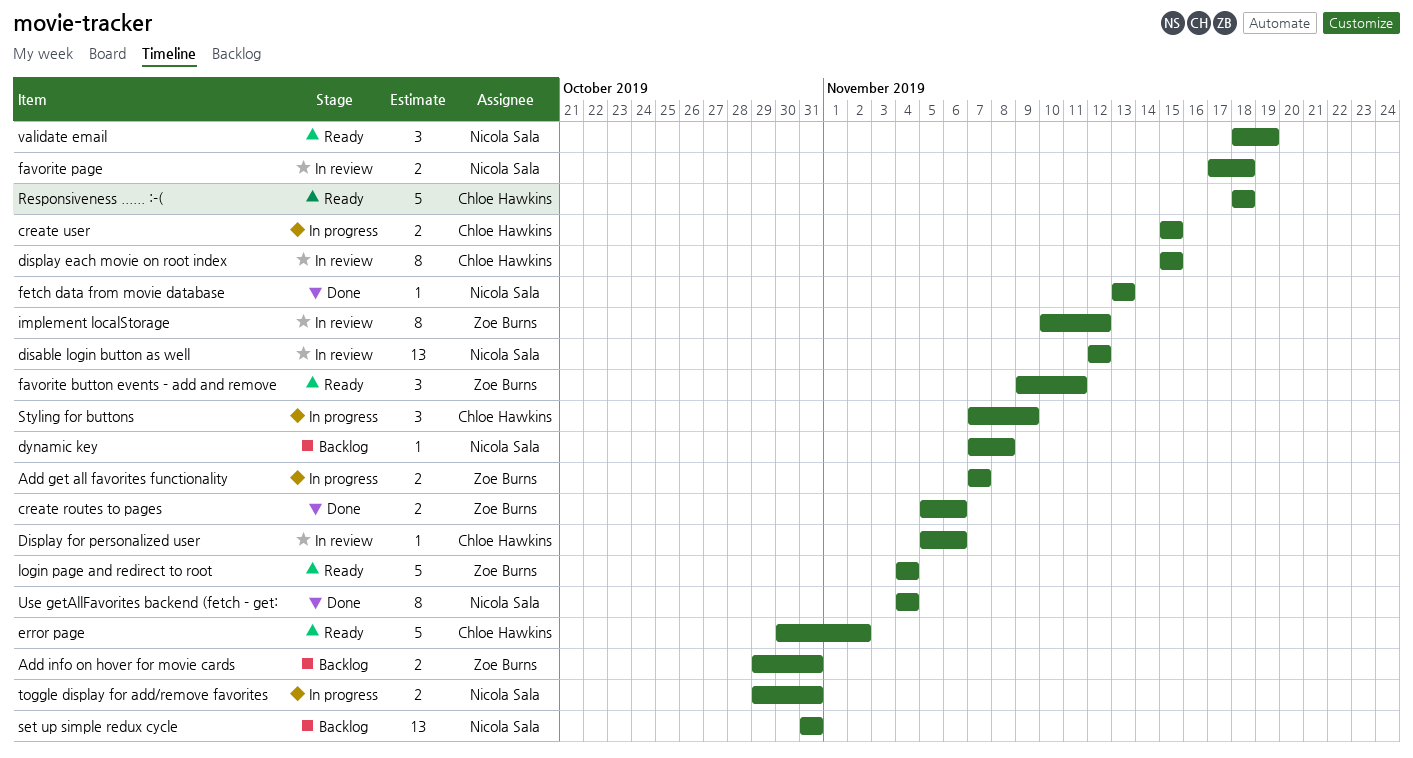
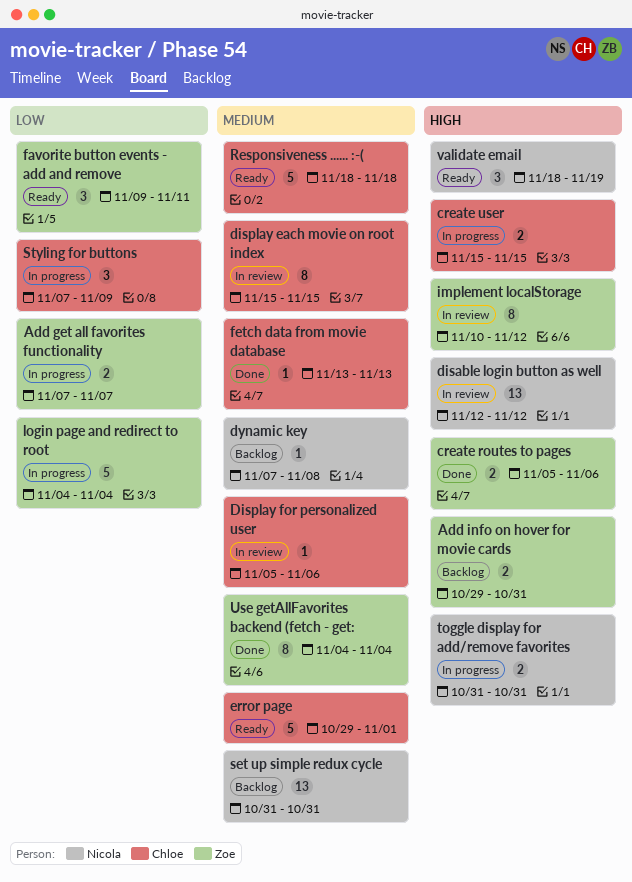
error page, start: Oct 30 -> Oct 29
error page, due: Nov 2 -> Nov 1
favorite page: present -> none
fetch data from movie database, owner: Nicola Sala -> Chloe Hawkins
login page and redirect to root, status: Ready -> In progress
toggle display for add/remove favorites, start: Oct 29 -> Oct 31
Use getAllFavorites backend (fetch - get:, owner: Nicola Sala -> Zoe Burns

